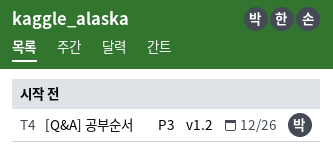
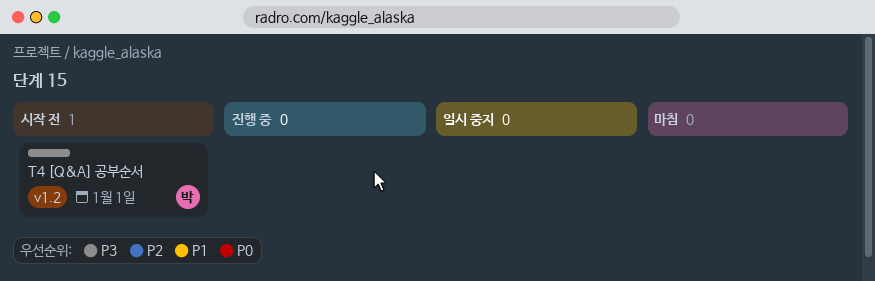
T4, due: Dec 26 -> Jan 1

